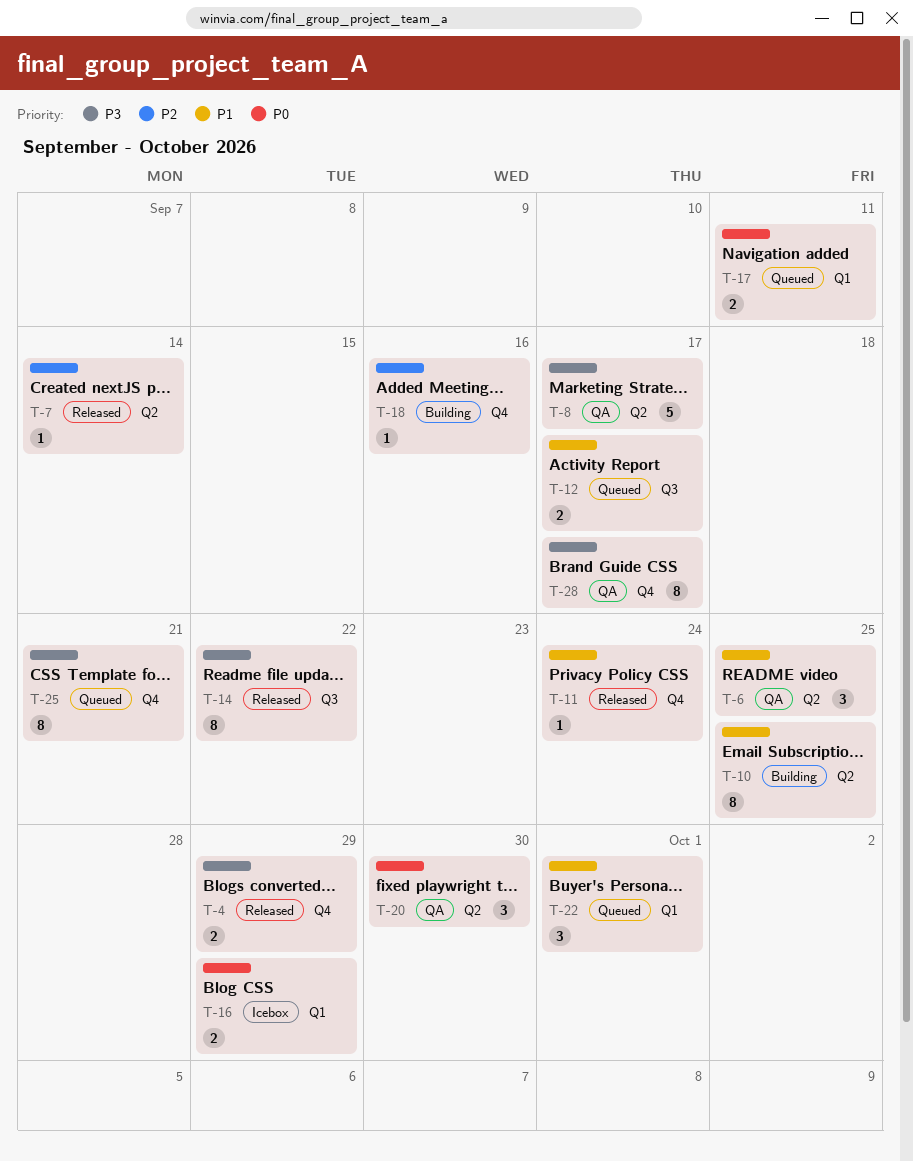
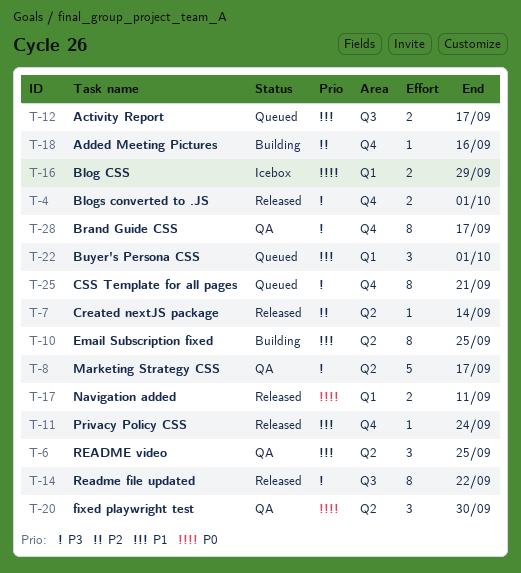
T-4, due: Sep 29 -> Oct 1
T-17, status: Queued -> Released

